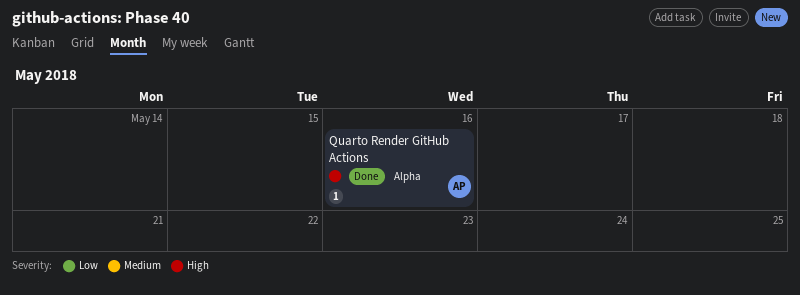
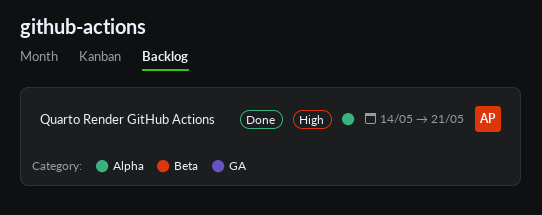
Quarto Render GitHub Actions, due: May 16 -> May 21

